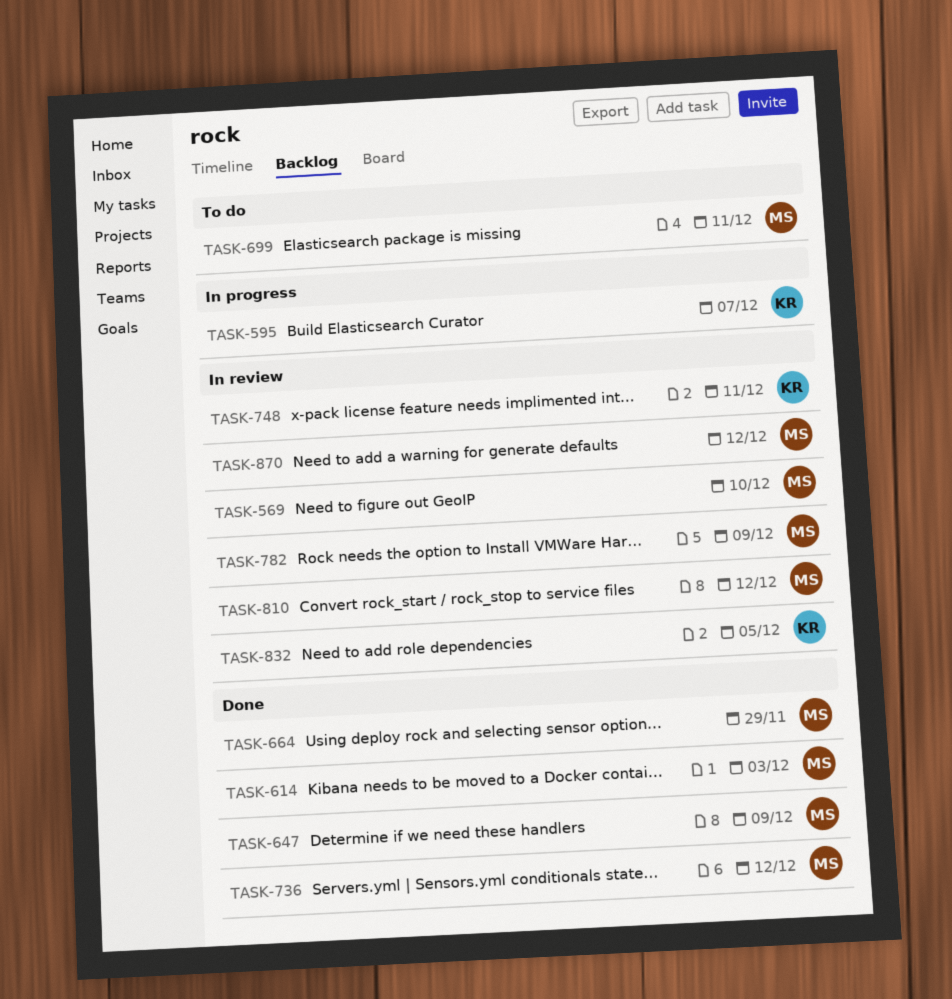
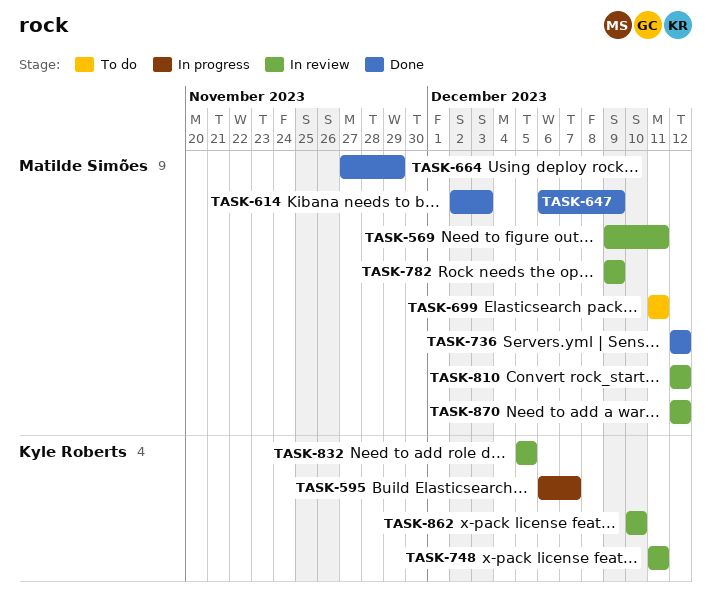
TASK-569, due: Dec 10 -> Dec 11
TASK-862: none -> present

